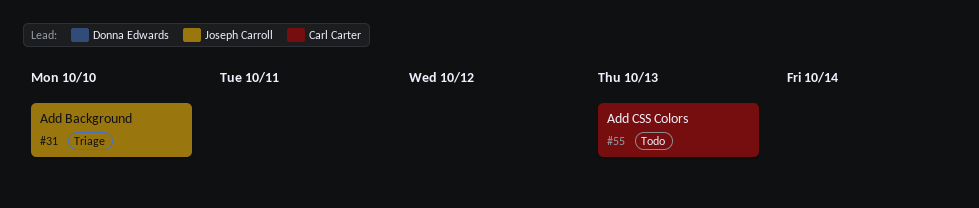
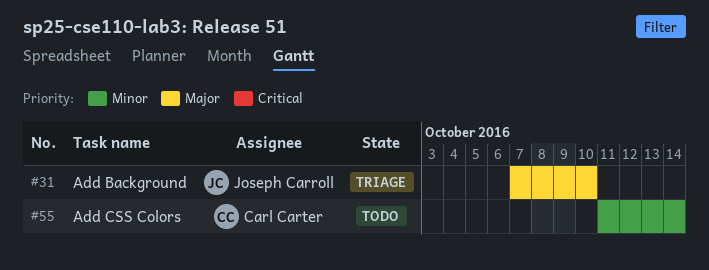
#55, due: Oct 13 -> Oct 14

